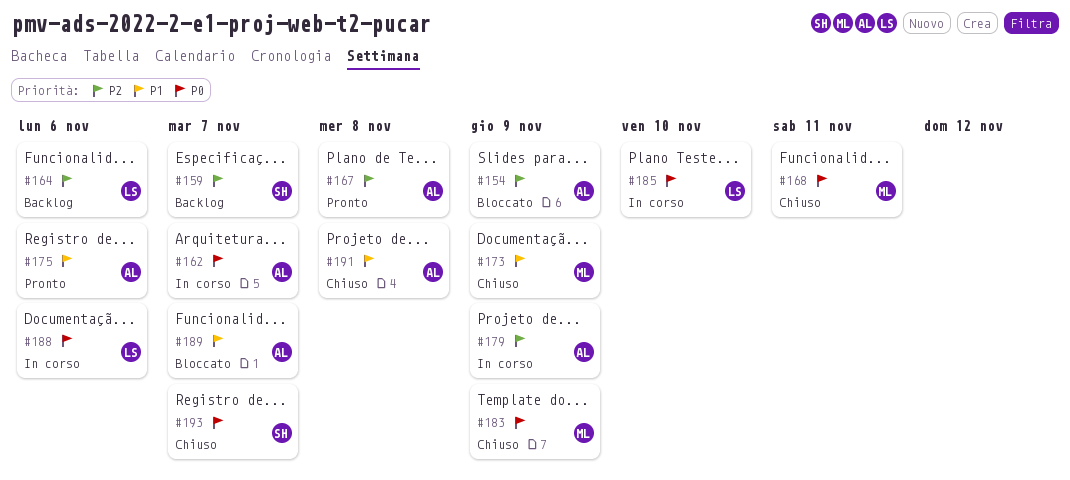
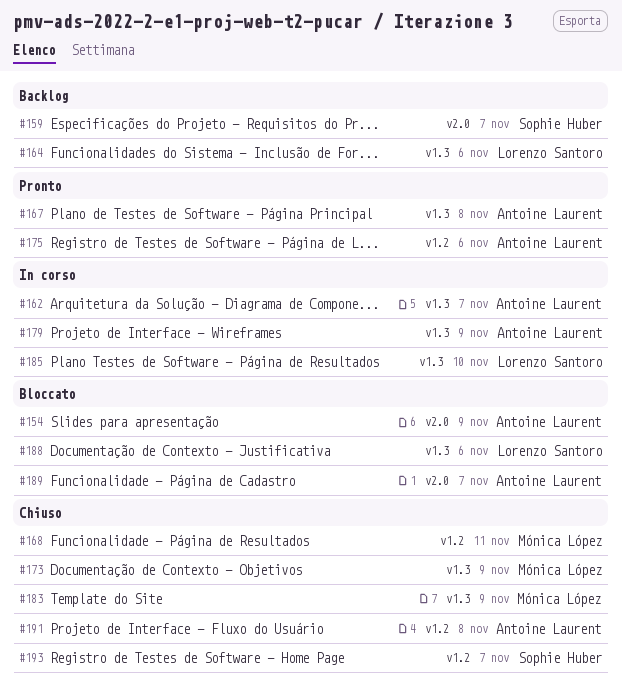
#188, status: In corso -> Bloccato

